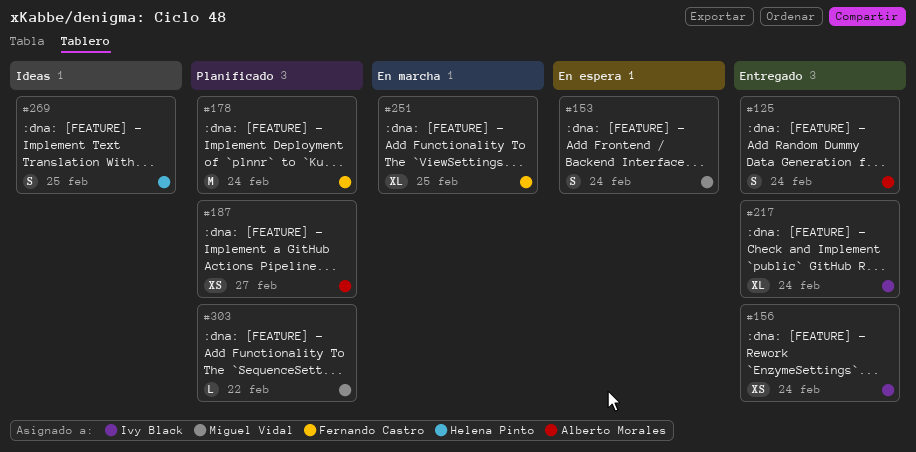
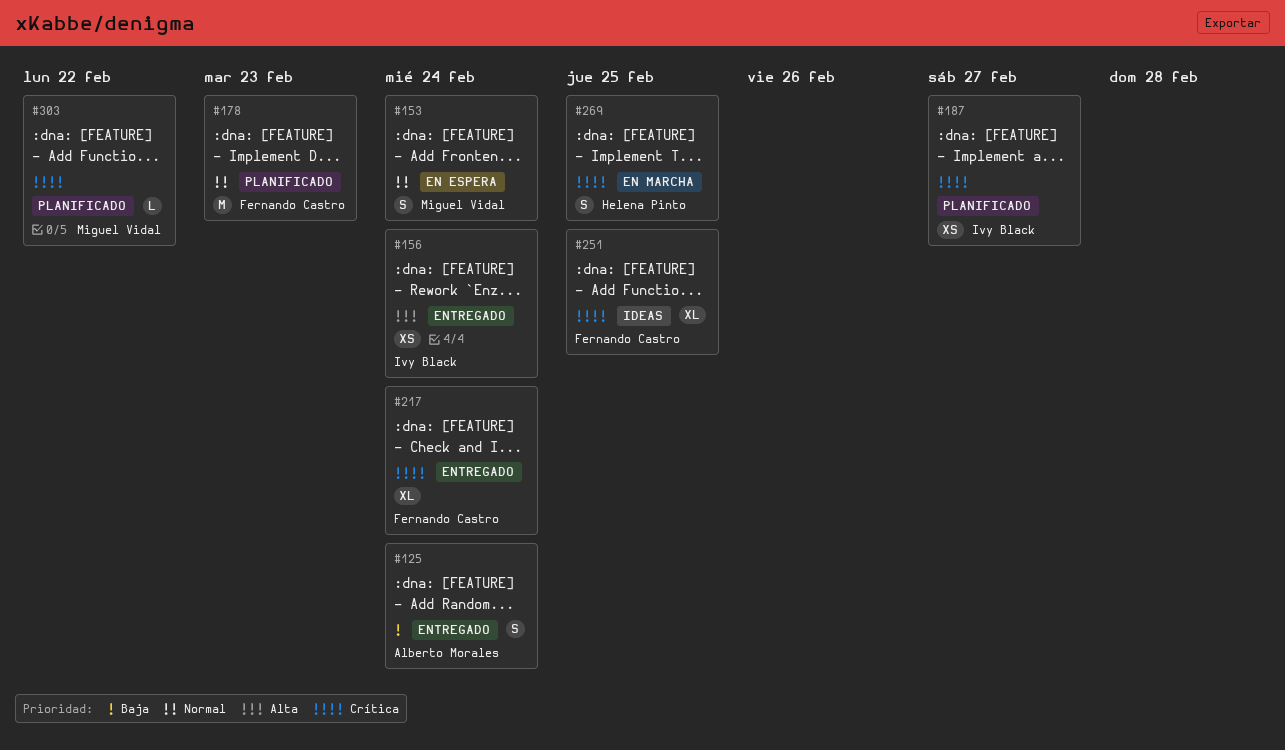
#178, due: Feb 24 -> Feb 23
#187, owner: Alberto Morales -> Ivy Black
#217, owner: Ivy Black -> Fernando Castro
#251, status: En marcha -> Ideas
#269, status: Ideas -> En marcha

